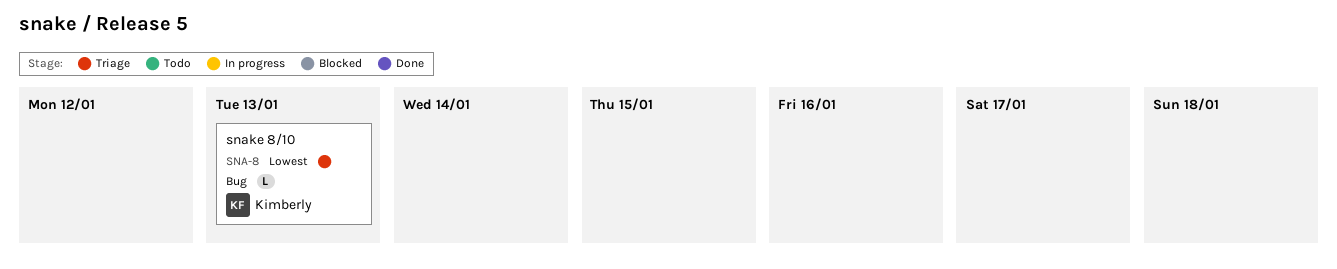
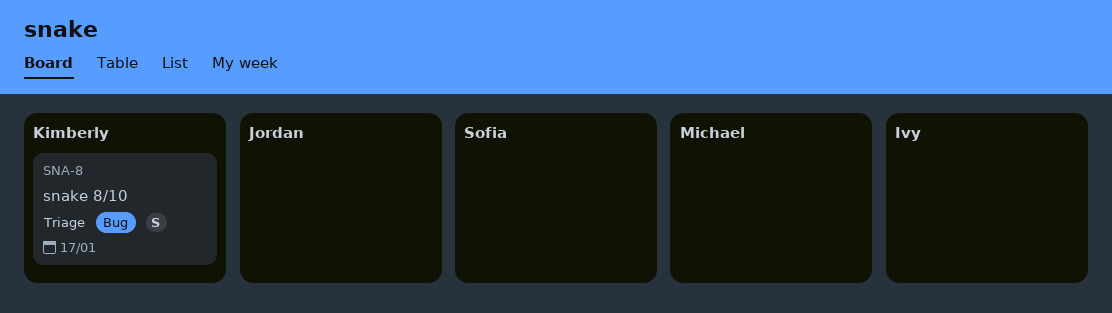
SNA-8, estimate: L -> S
SNA-8, due: Jan 13 -> Jan 17

